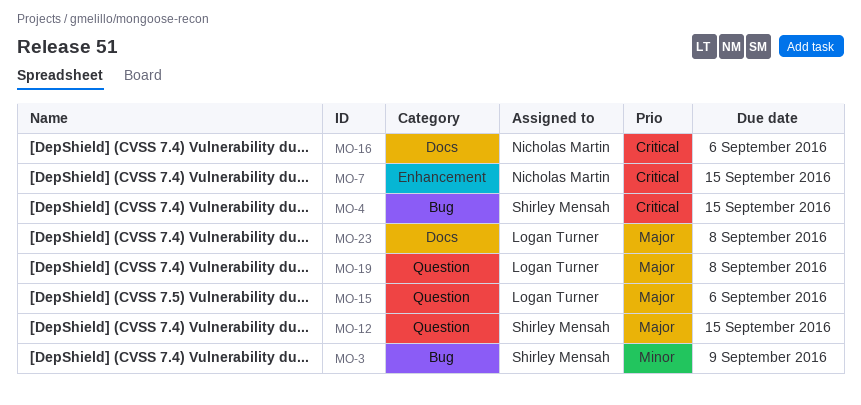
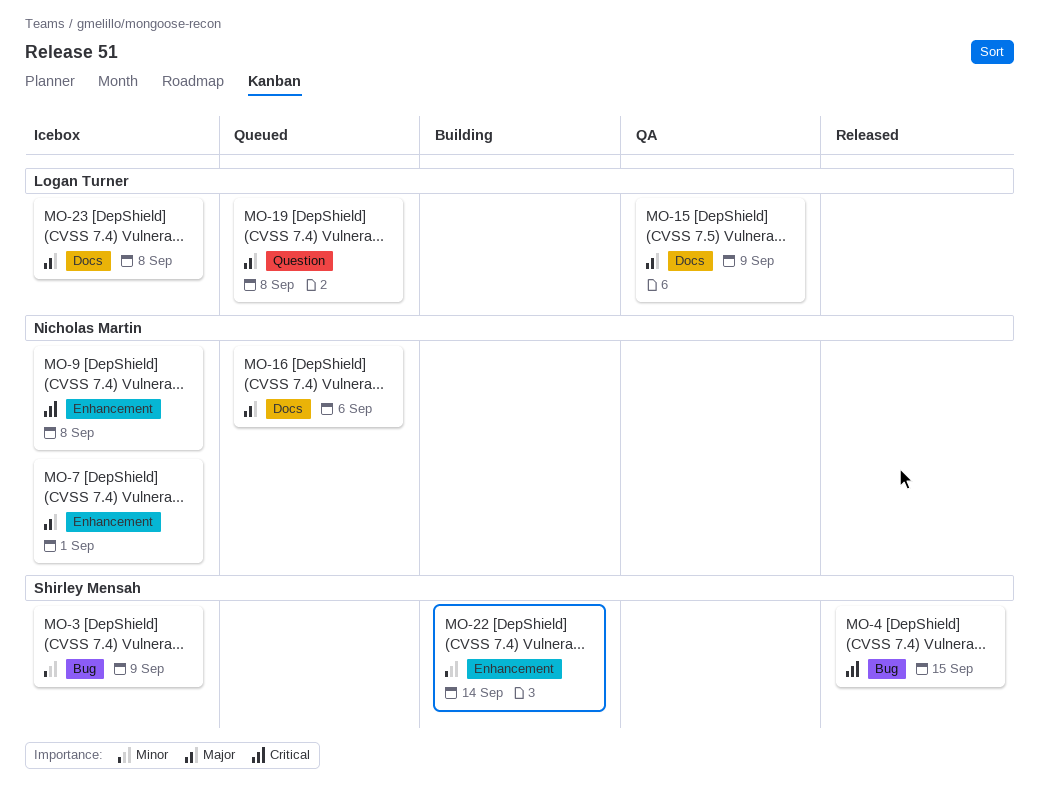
MO-7, priority: Critical -> Major
MO-7, due: Sep 15 -> Sep 1
MO-9: none -> present
MO-12: present -> none
MO-15, label: Question -> Docs
MO-15, due: Sep 6 -> Sep 9
MO-16, priority: Critical -> Major
MO-22: none -> present

